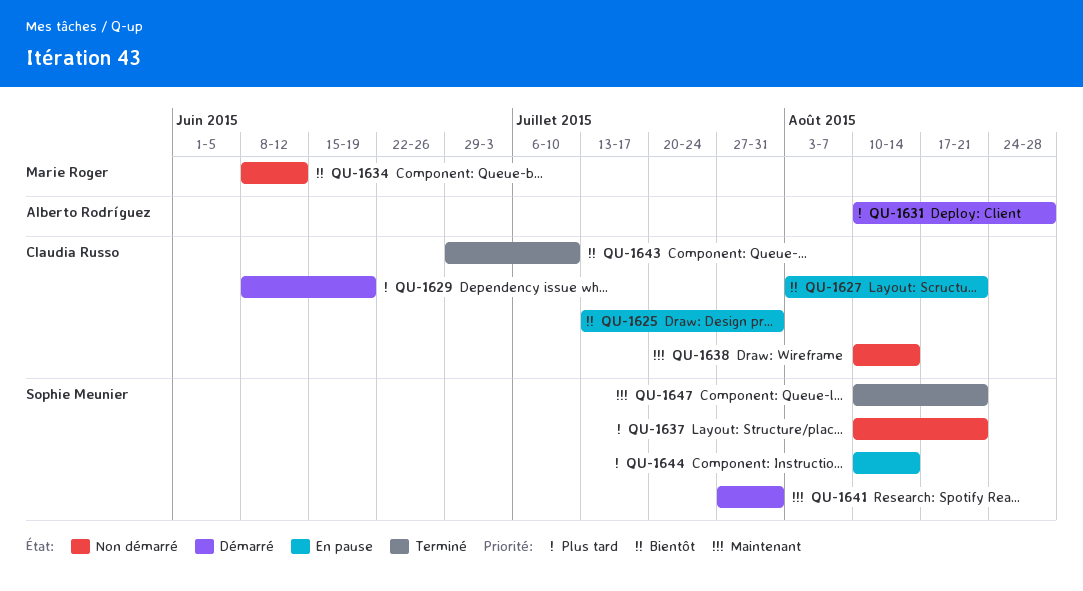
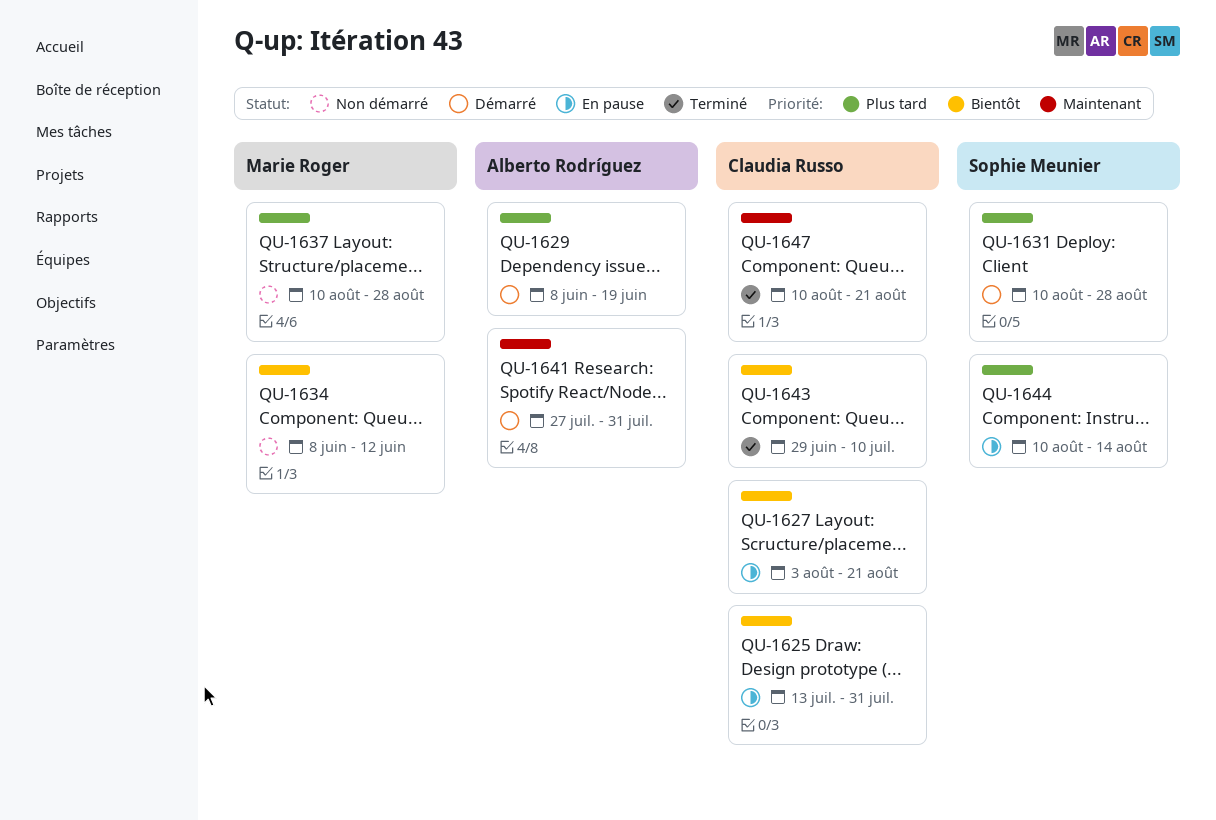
QU-1629, owner: Claudia Russo -> Alberto Rodríguez
QU-1631, owner: Alberto Rodríguez -> Sophie Meunier
QU-1637, owner: Sophie Meunier -> Marie Roger
QU-1637, due: Aug 21 -> Aug 28
QU-1638: present -> none
QU-1641, owner: Sophie Meunier -> Alberto Rodríguez
QU-1647, owner: Sophie Meunier -> Claudia Russo

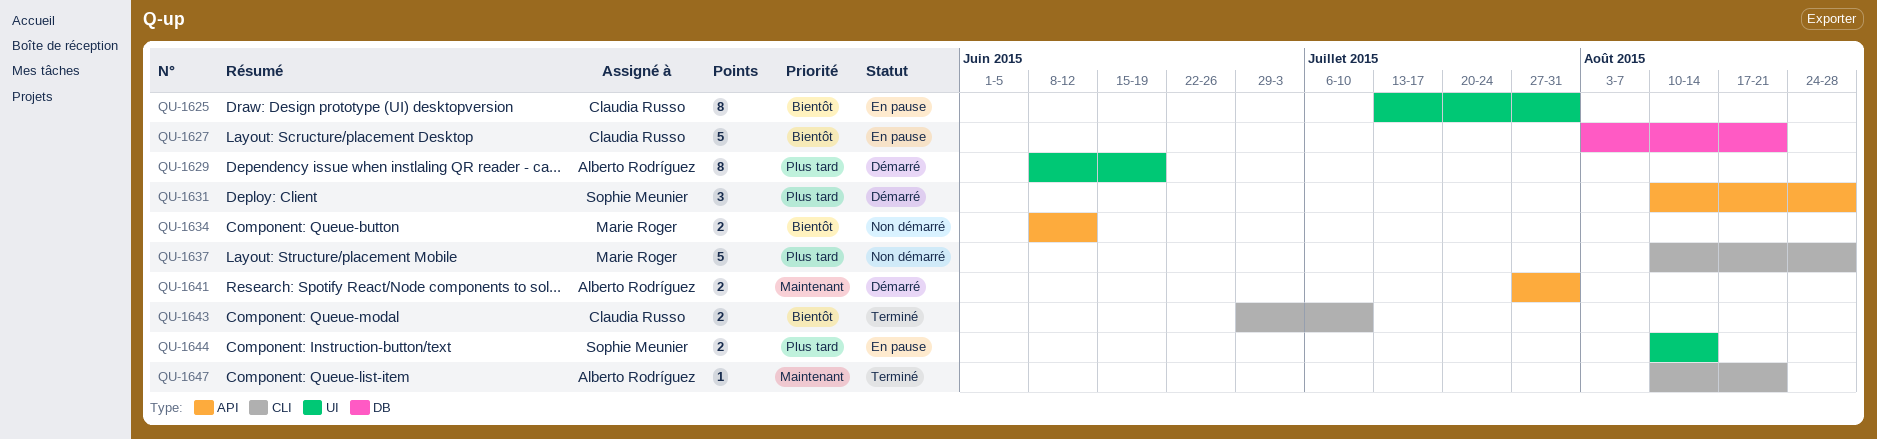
QU-1647, owner: Claudia Russo -> Alberto Rodríguez

